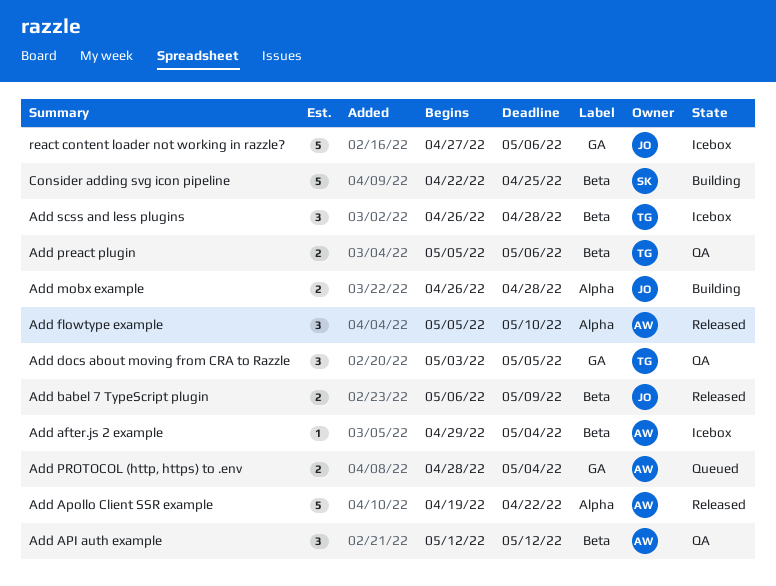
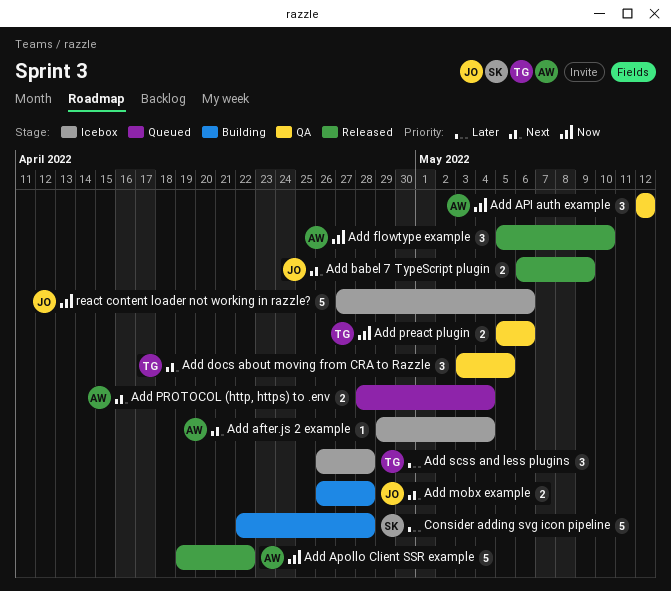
Consider adding svg icon pipeline, due: Apr 25 -> Apr 28

